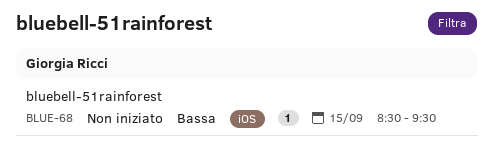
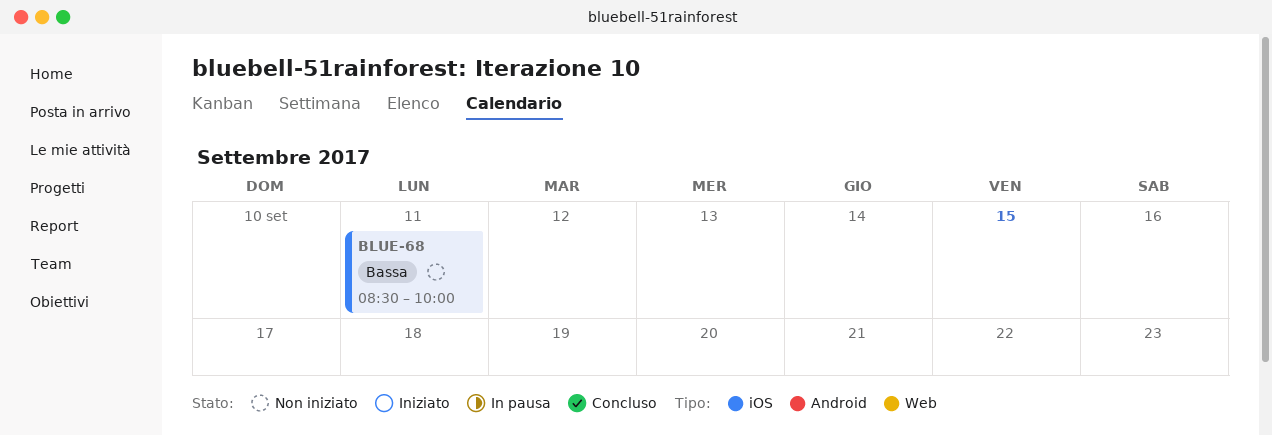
BLUE-68, day: Sep 15 -> Sep 11
BLUE-68, ends: 09:30 -> 10:00

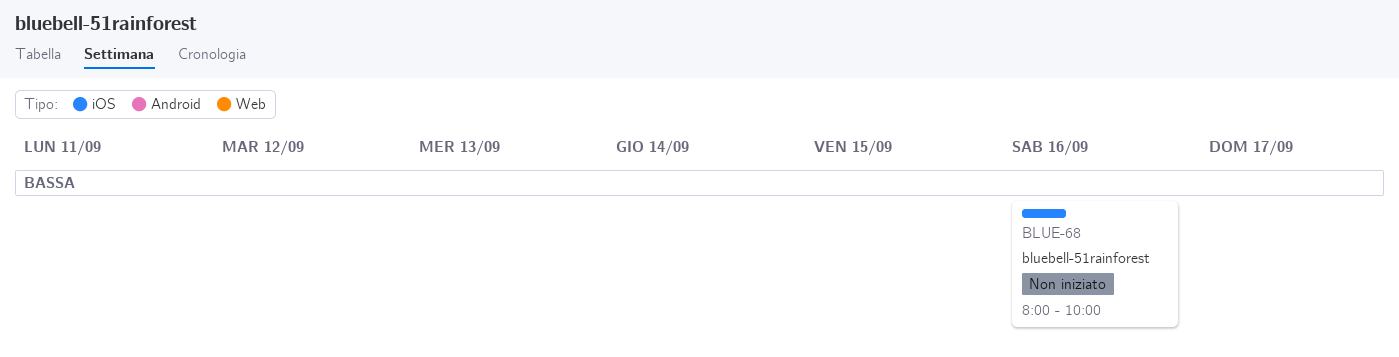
BLUE-68, day: Sep 11 -> Sep 16
BLUE-68, begins: 08:30 -> 08:00

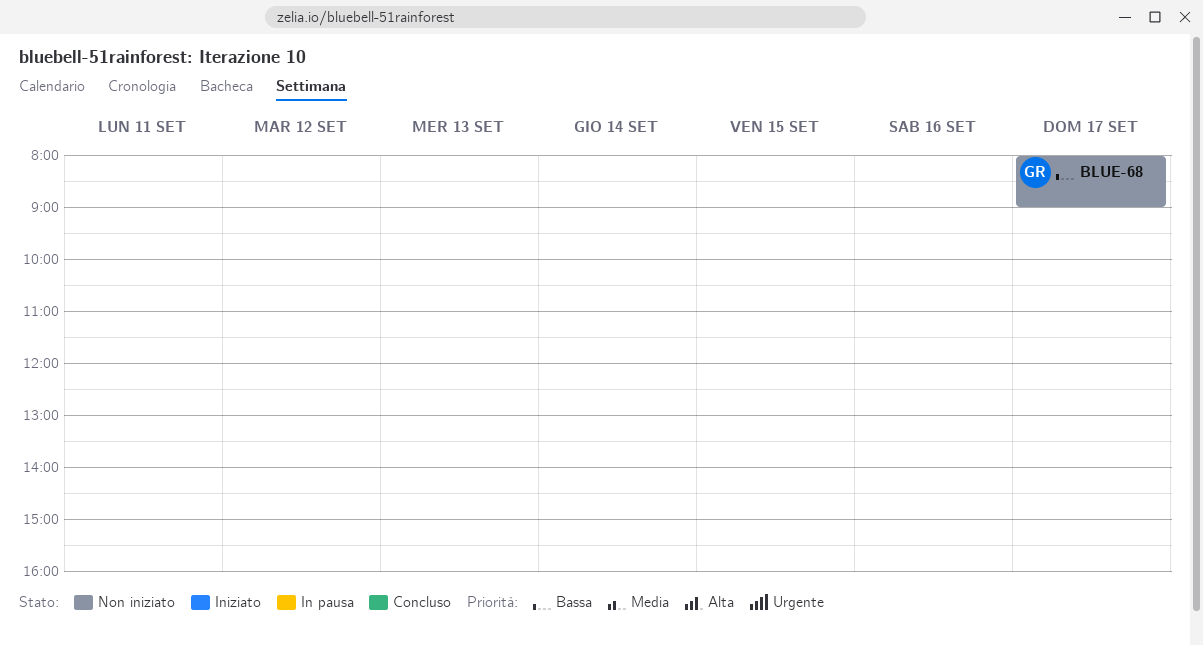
BLUE-68, day: Sep 16 -> Sep 17
BLUE-68, ends: 10:00 -> 09:00

